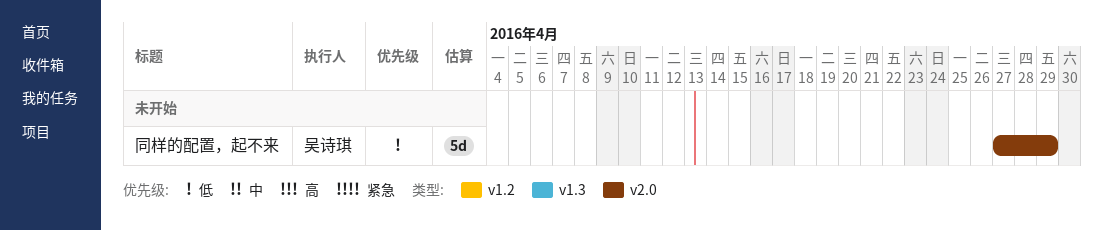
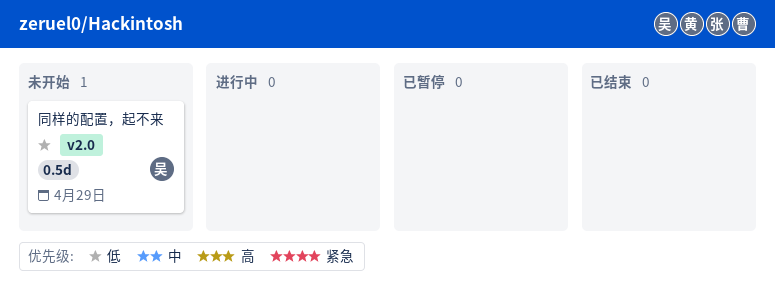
同样的配置，起不来, estimate: 5d -> 0.5d

